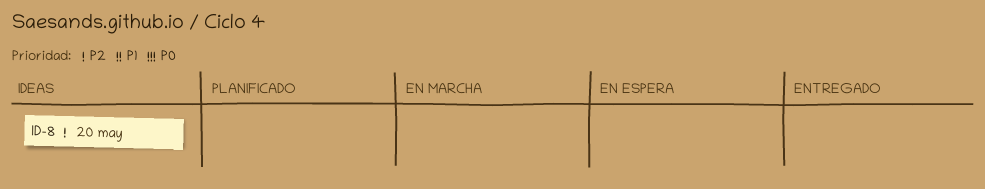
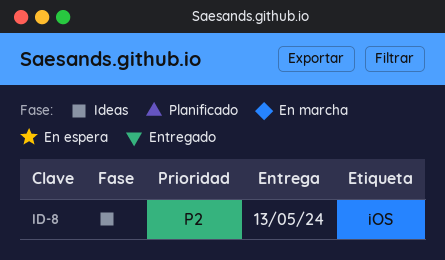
ID-8, due: May 20 -> May 13

